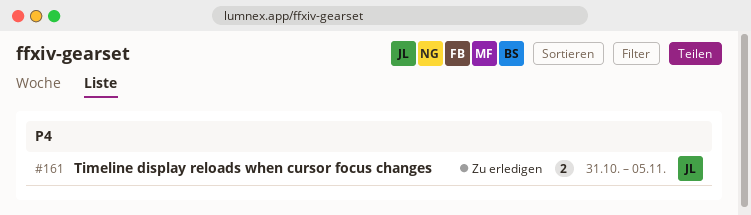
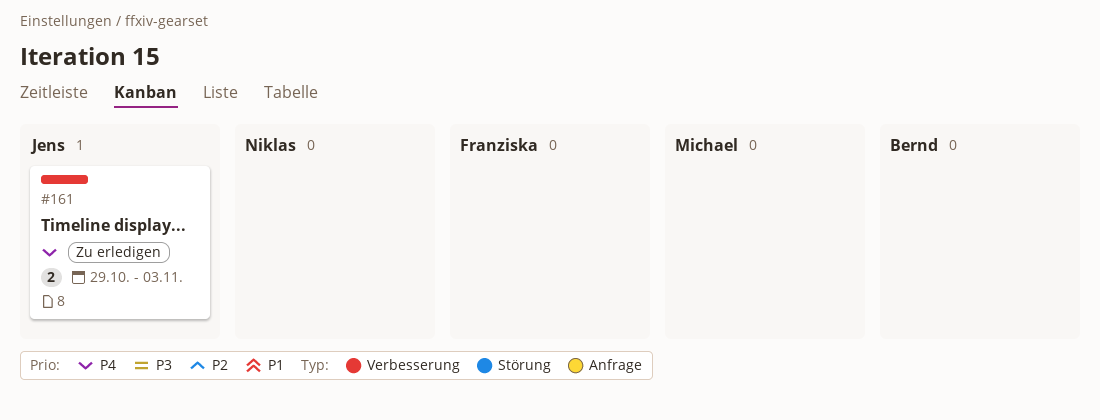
#161, start: Oct 31 -> Oct 29
#161, due: Nov 5 -> Nov 3

